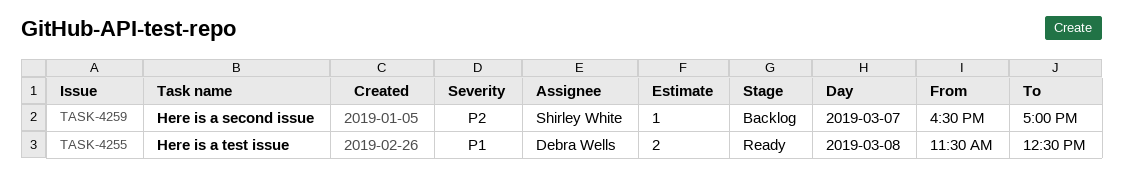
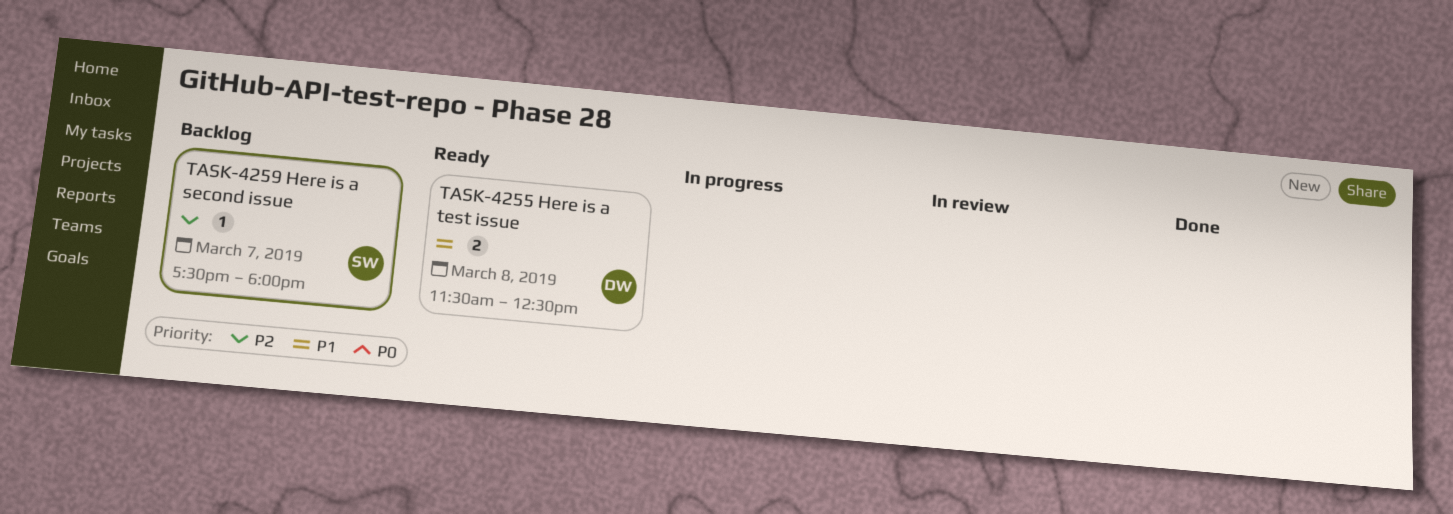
TASK-4259, begins: 16:30 -> 17:30
TASK-4259, ends: 17:00 -> 18:00

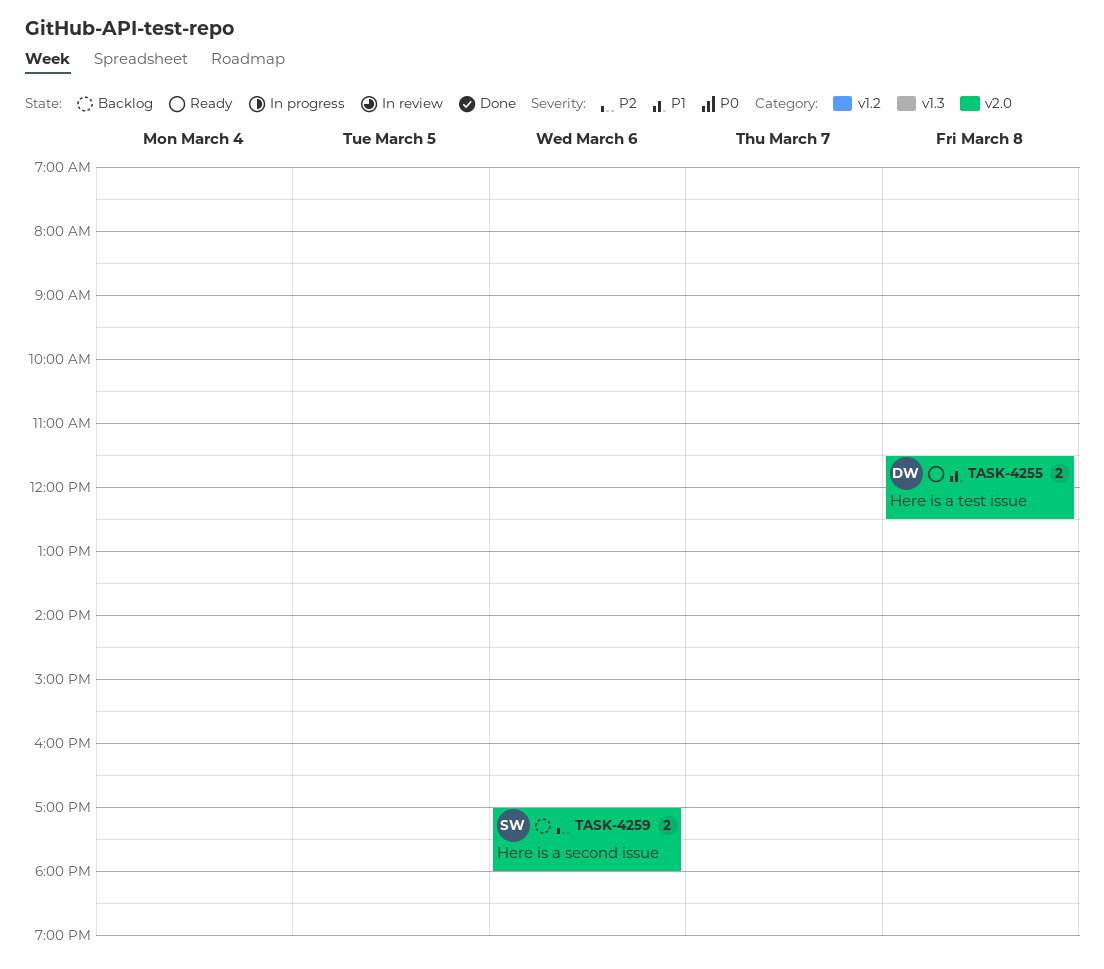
TASK-4259, estimate: 1 -> 2
TASK-4259, day: Mar 7 -> Mar 6
TASK-4259, begins: 17:30 -> 17:00

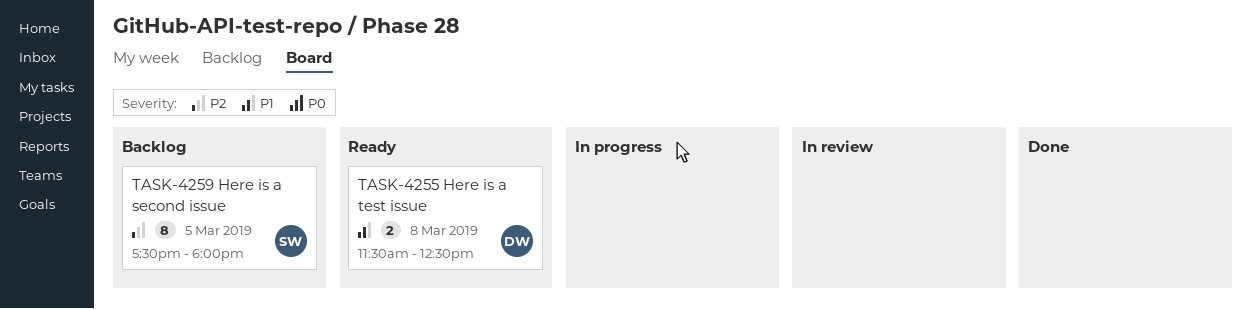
TASK-4259, estimate: 2 -> 8
TASK-4259, day: Mar 6 -> Mar 5
TASK-4259, begins: 17:00 -> 17:30

